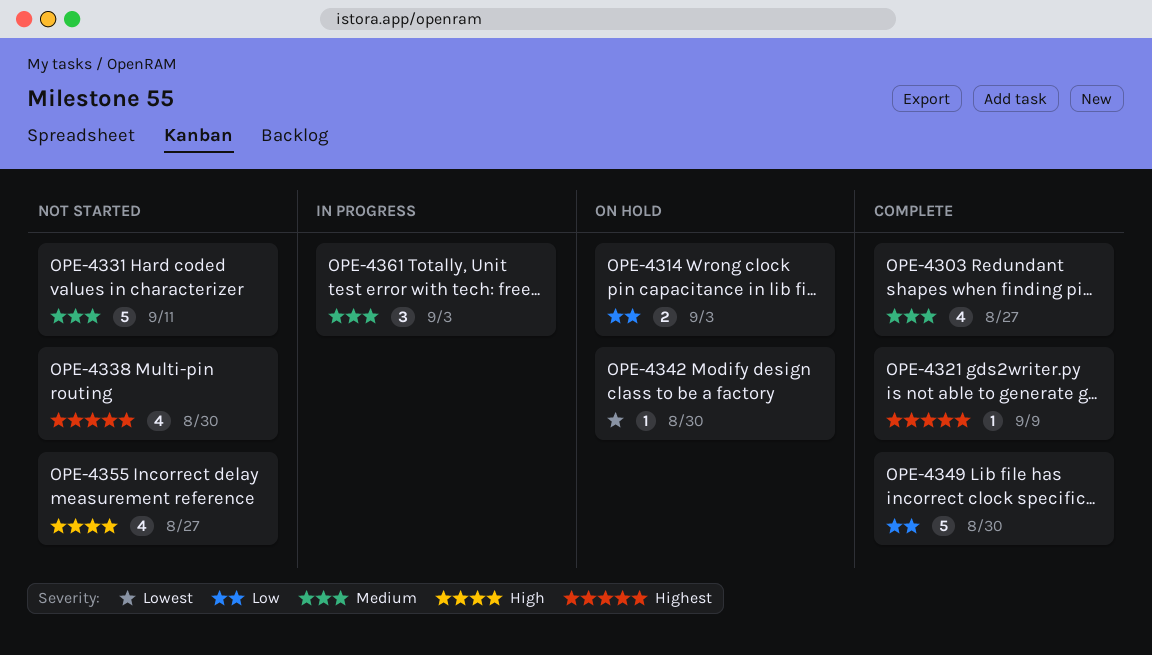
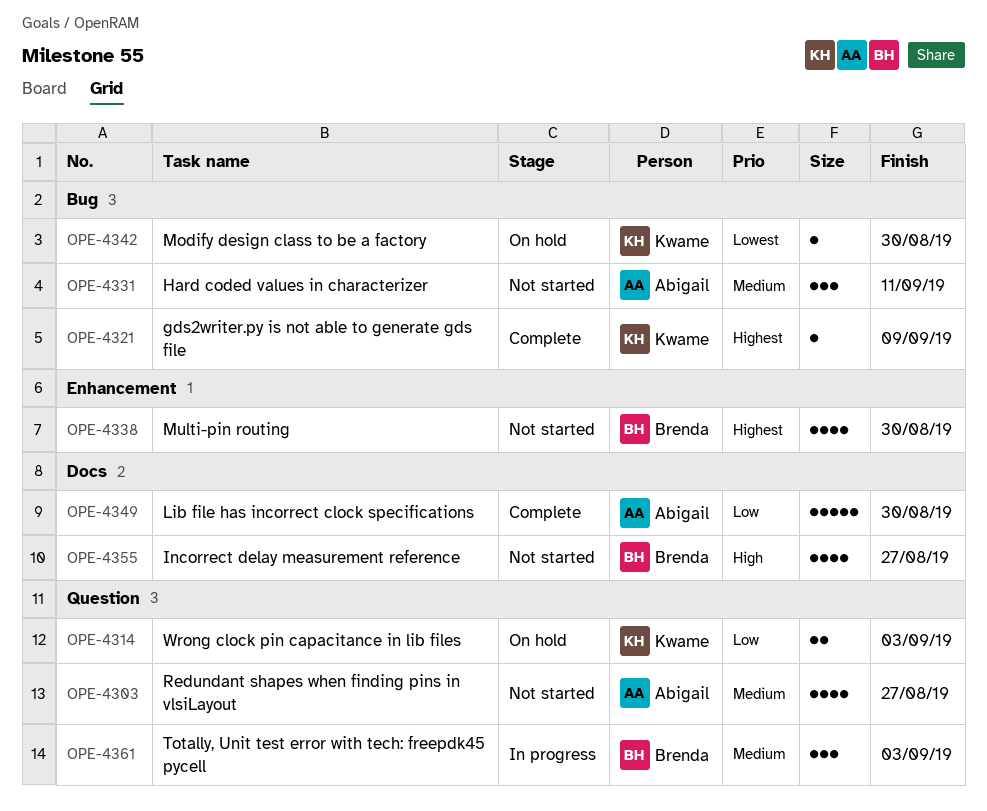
OPE-4303, status: Complete -> Not started
OPE-4331, estimate: 5 -> 3

